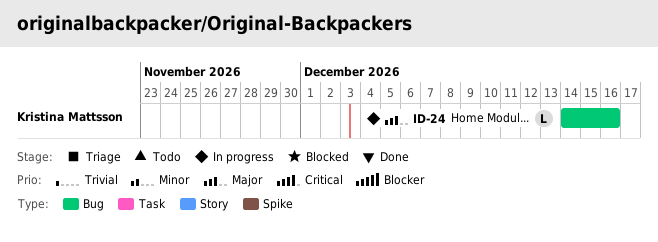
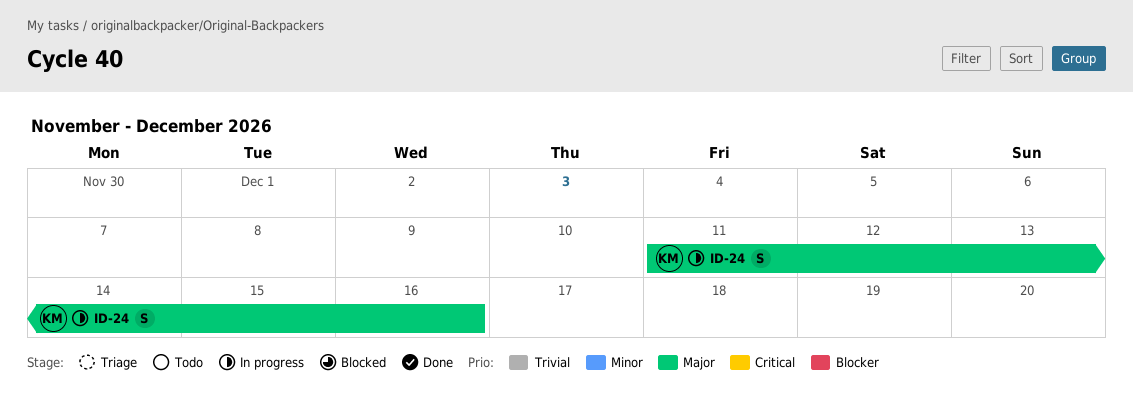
ID-24, estimate: L -> S
ID-24, start: Dec 14 -> Dec 11

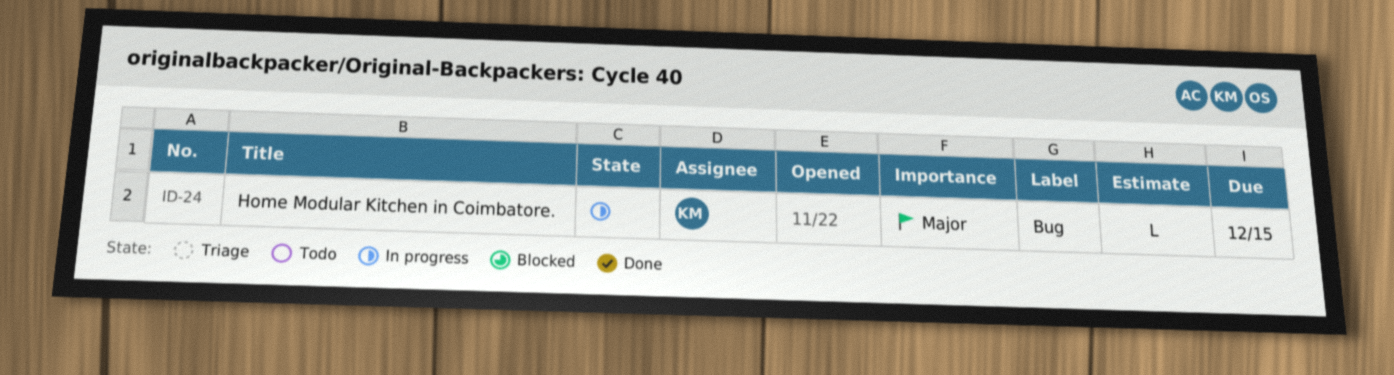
ID-24, estimate: S -> L
ID-24, due: Dec 16 -> Dec 15

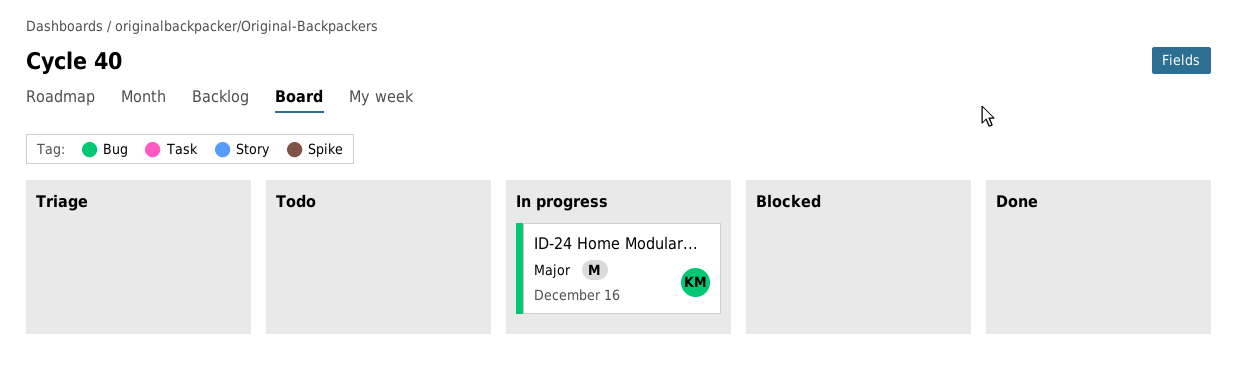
ID-24, estimate: L -> M
ID-24, due: Dec 15 -> Dec 16

